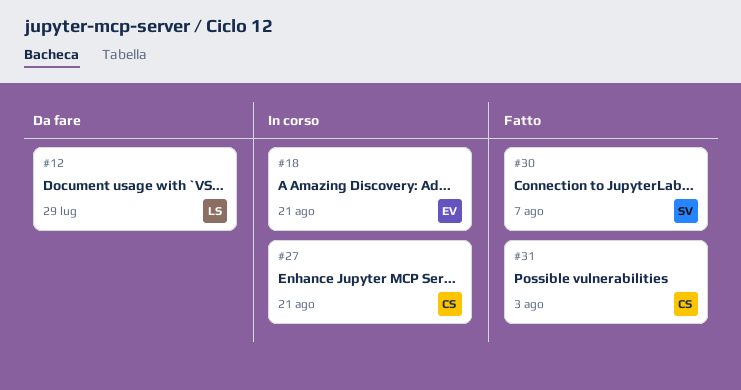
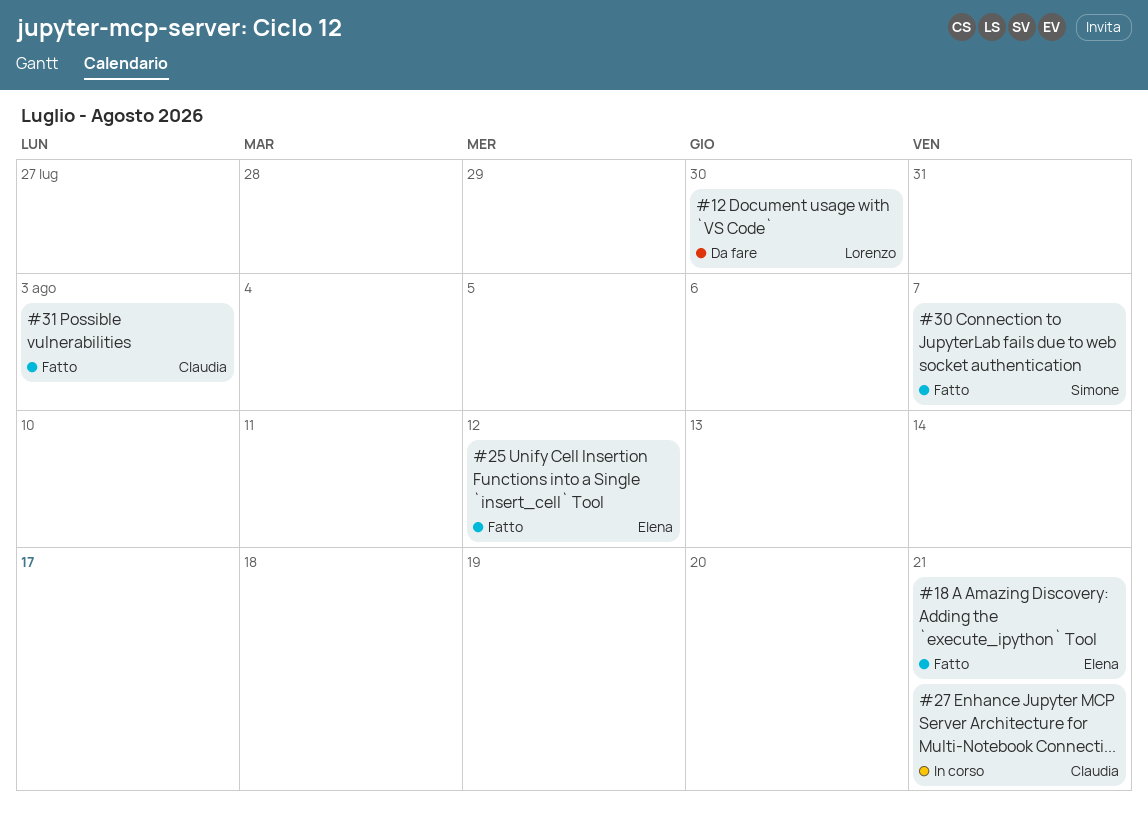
#12, due: Jul 29 -> Jul 30
#18, status: In corso -> Fatto
#25: none -> present

